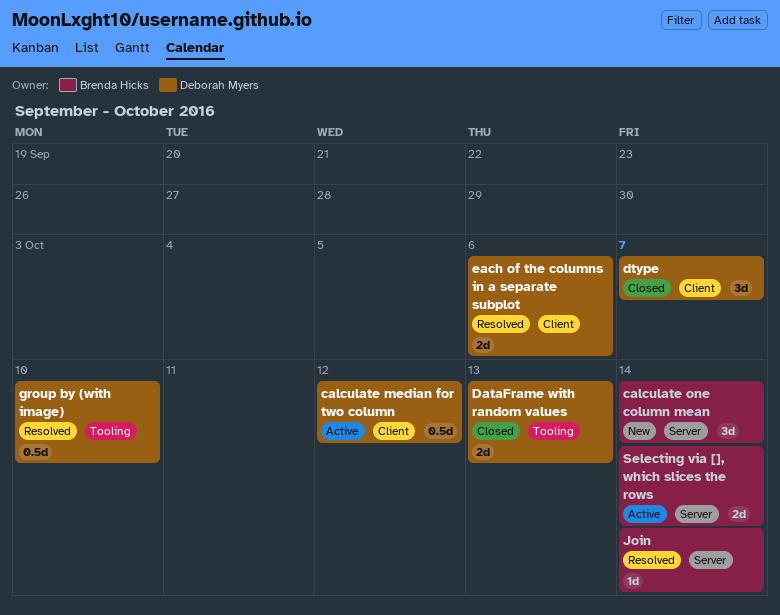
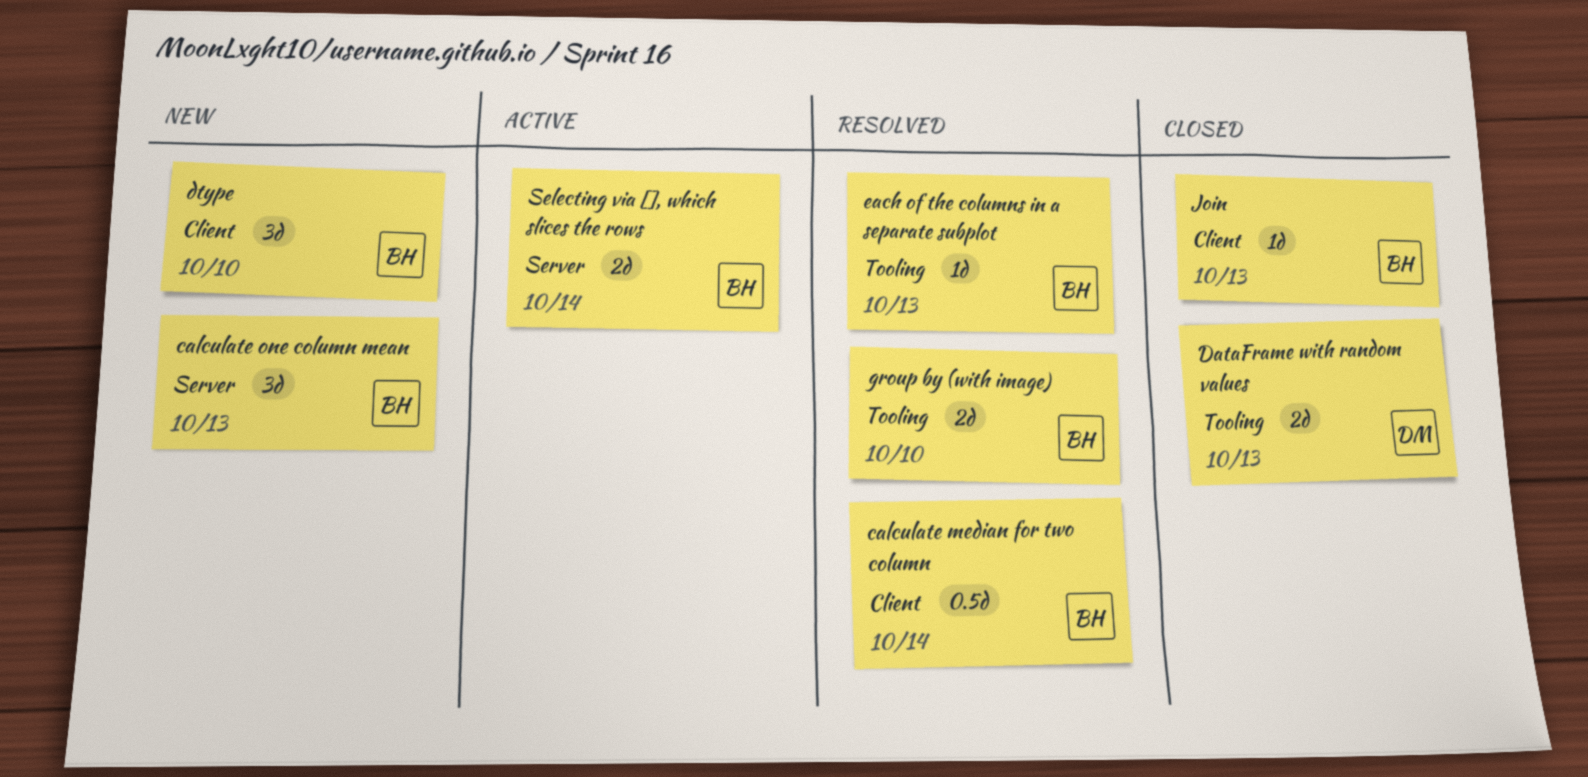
calculate median for two column, status: Active -> Resolved
calculate median for two column, owner: Deborah Myers -> Brenda Hicks
calculate median for two column, due: Oct 12 -> Oct 14
calculate one column mean, due: Oct 14 -> Oct 13
dtype, status: Closed -> New
dtype, owner: Deborah Myers -> Brenda Hicks
dtype, due: Oct 7 -> Oct 10
each of the columns in a separate subplot, owner: Deborah Myers -> Brenda Hicks
each of the columns in a separate subplot, label: Client -> Tooling
each of the columns in a separate subplot, estimate: 2d -> 1d
each of the columns in a separate subplot, due: Oct 6 -> Oct 13
group by (with image), owner: Deborah Myers -> Brenda Hicks
group by (with image), estimate: 0.5d -> 2d
Join, status: Resolved -> Closed
Join, label: Server -> Client
Join, due: Oct 14 -> Oct 13

